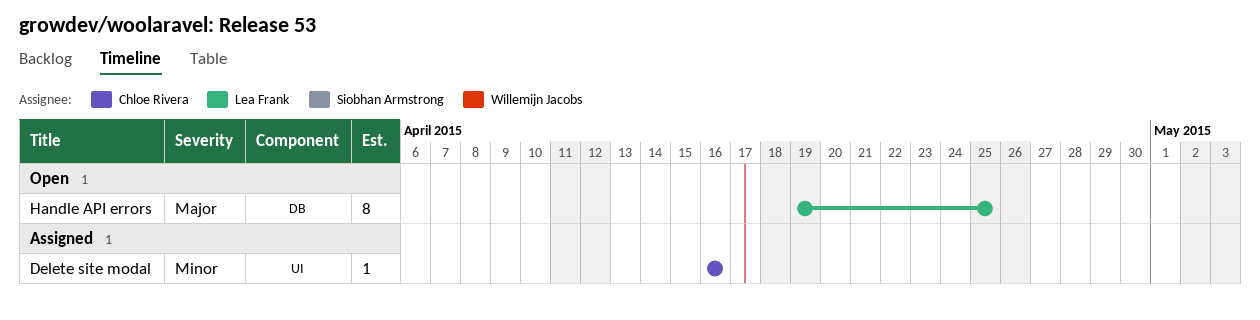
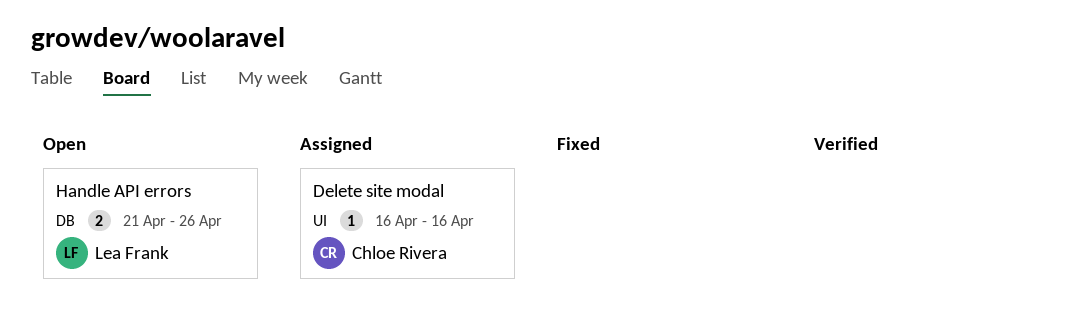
Handle API errors, estimate: 8 -> 2
Handle API errors, start: Apr 19 -> Apr 21
Handle API errors, due: Apr 25 -> Apr 26

